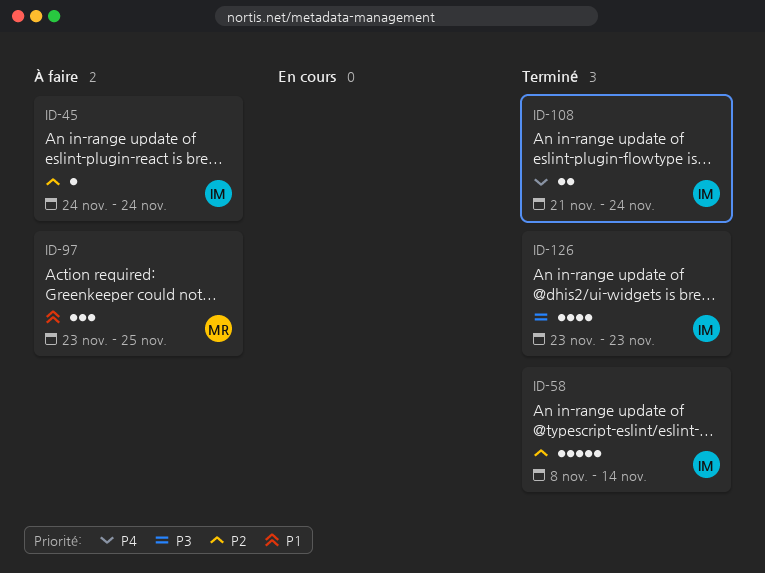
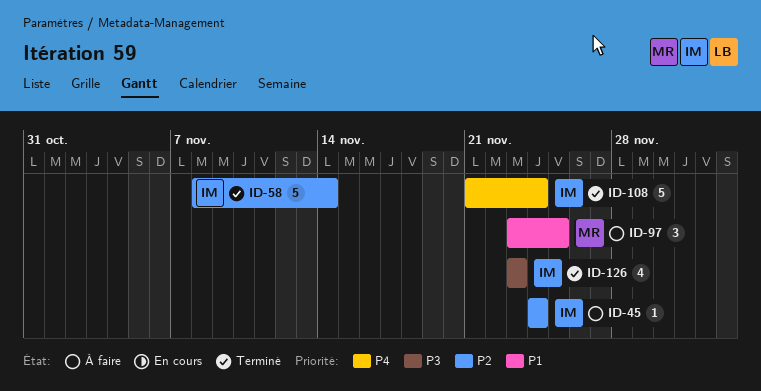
ID-108, estimate: 2 -> 5

